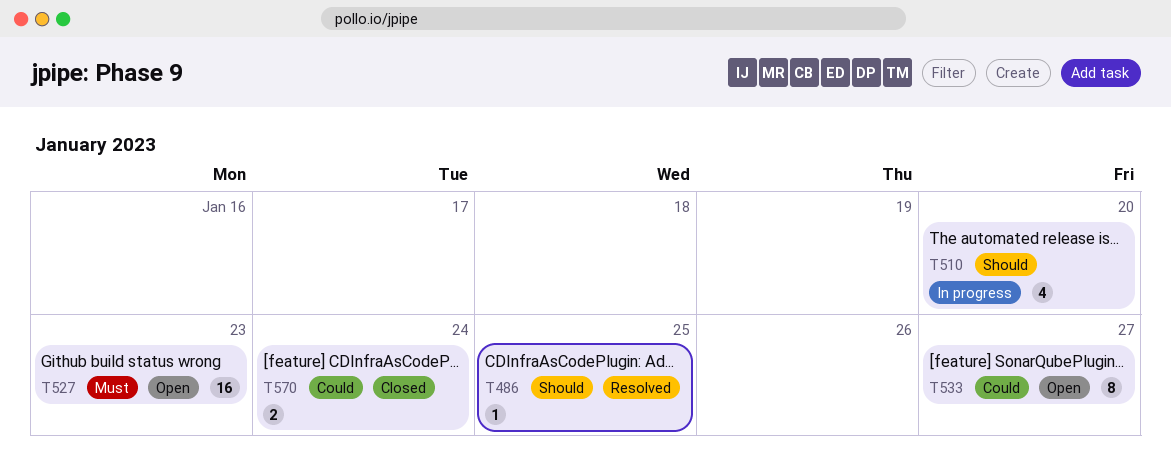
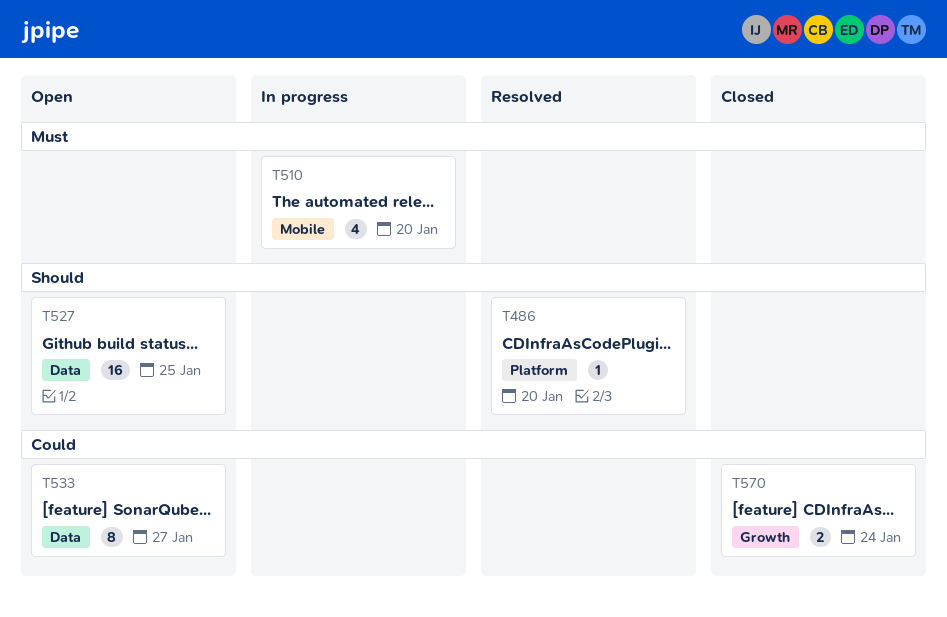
T486, due: Jan 25 -> Jan 20
T510, priority: Should -> Must
T527, priority: Must -> Should
T527, due: Jan 23 -> Jan 25

